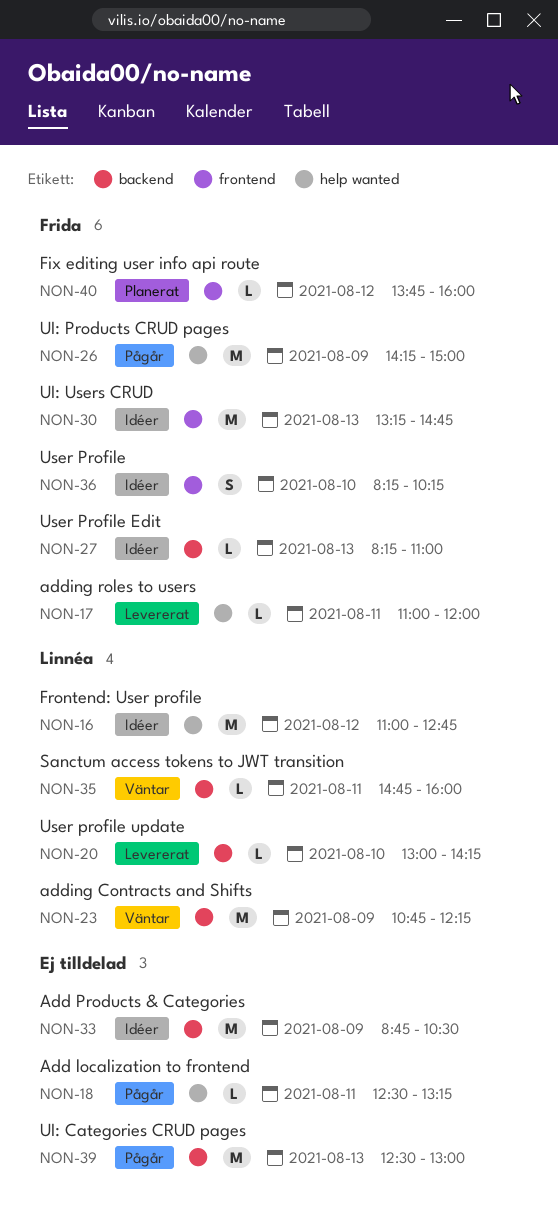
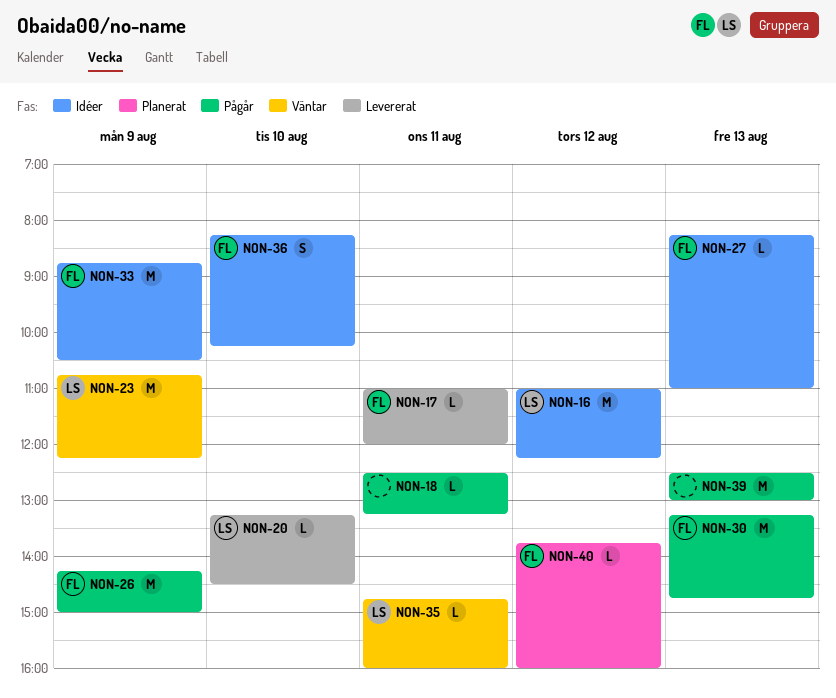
NON-16, ends: 12:45 -> 12:15
NON-20, begins: 13:00 -> 13:15
NON-20, ends: 14:15 -> 14:30
NON-30, status: Idéer -> Pågår
NON-33, owner: none -> Frida

